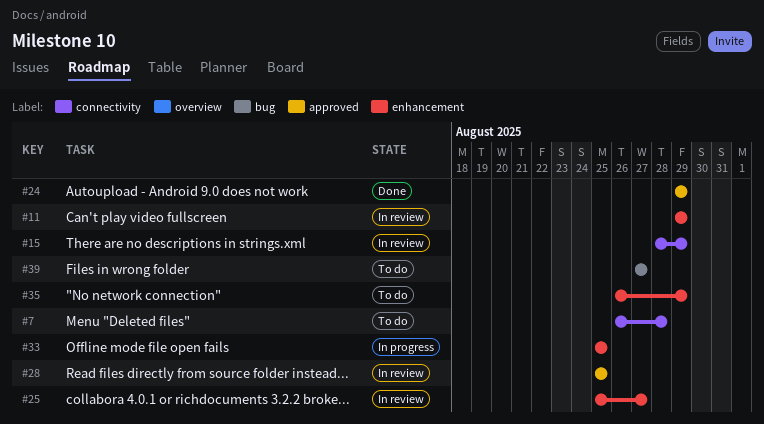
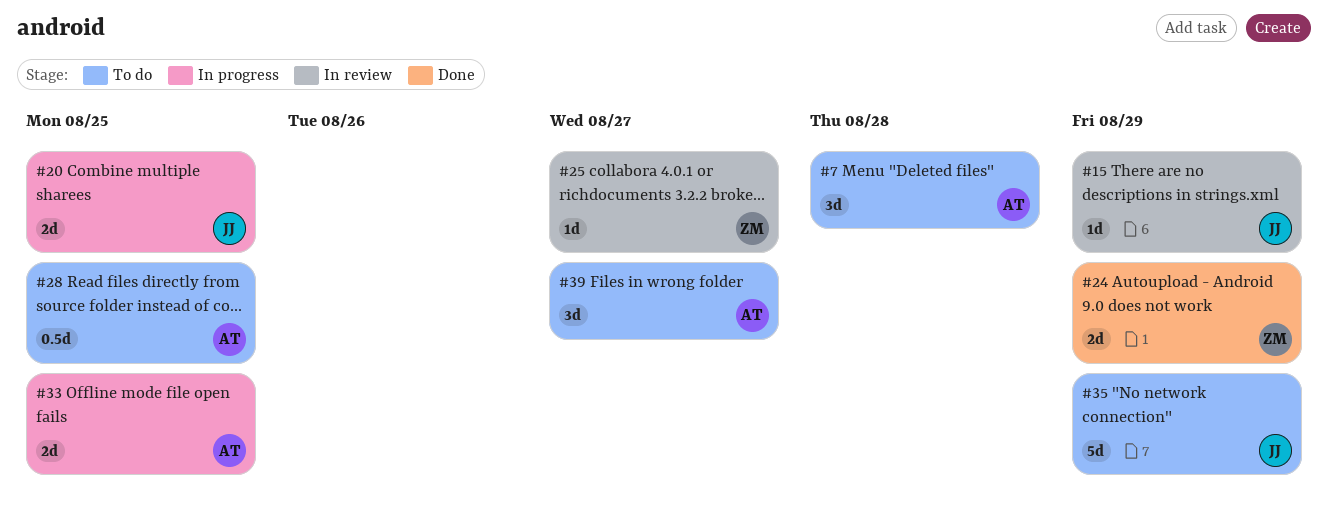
#11: present -> none
#20: none -> present
#28, status: In review -> To do

